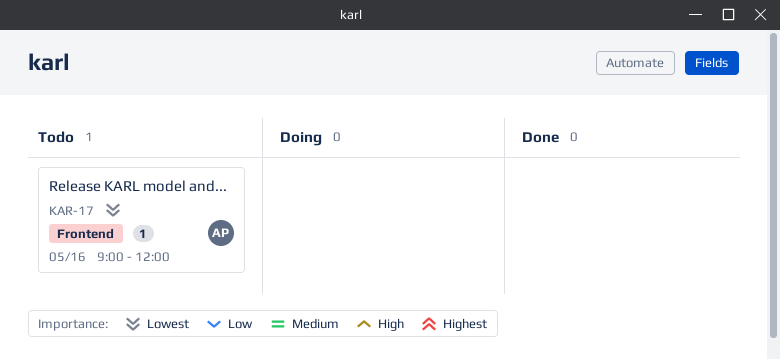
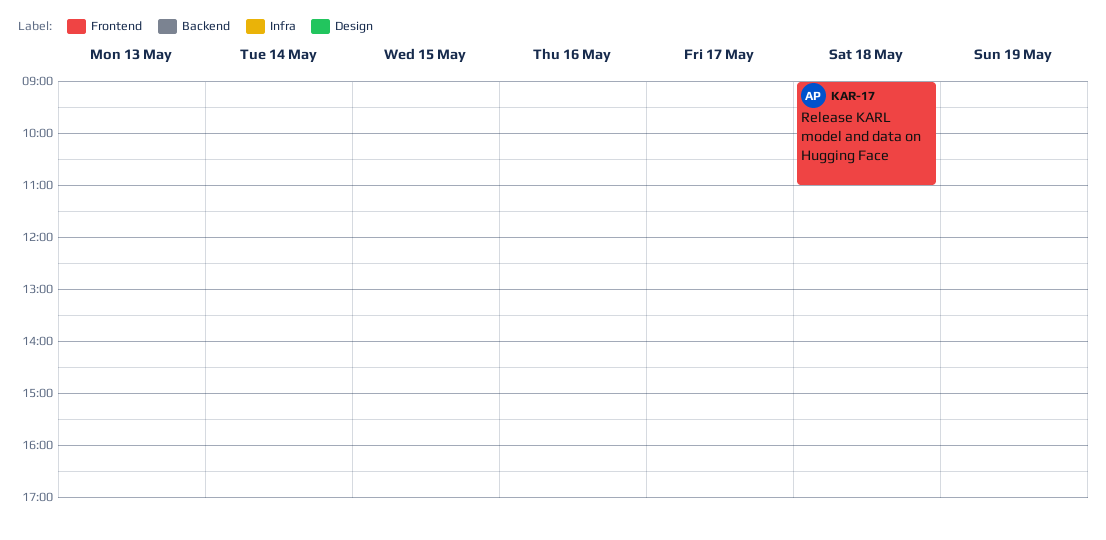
KAR-17, day: May 16 -> May 18
KAR-17, ends: 12:00 -> 11:00

